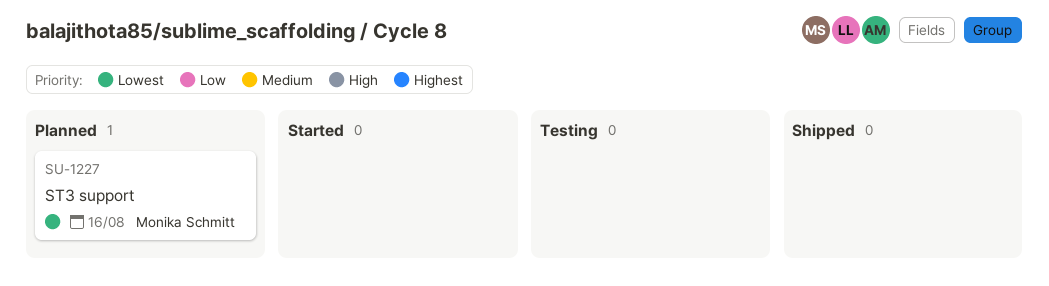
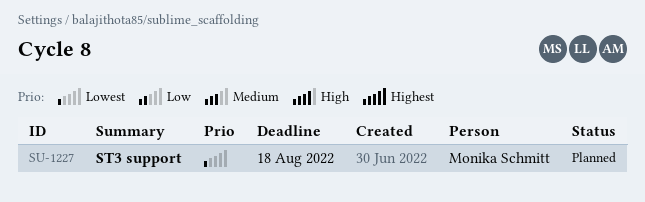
SU-1227, due: Aug 16 -> Aug 18

